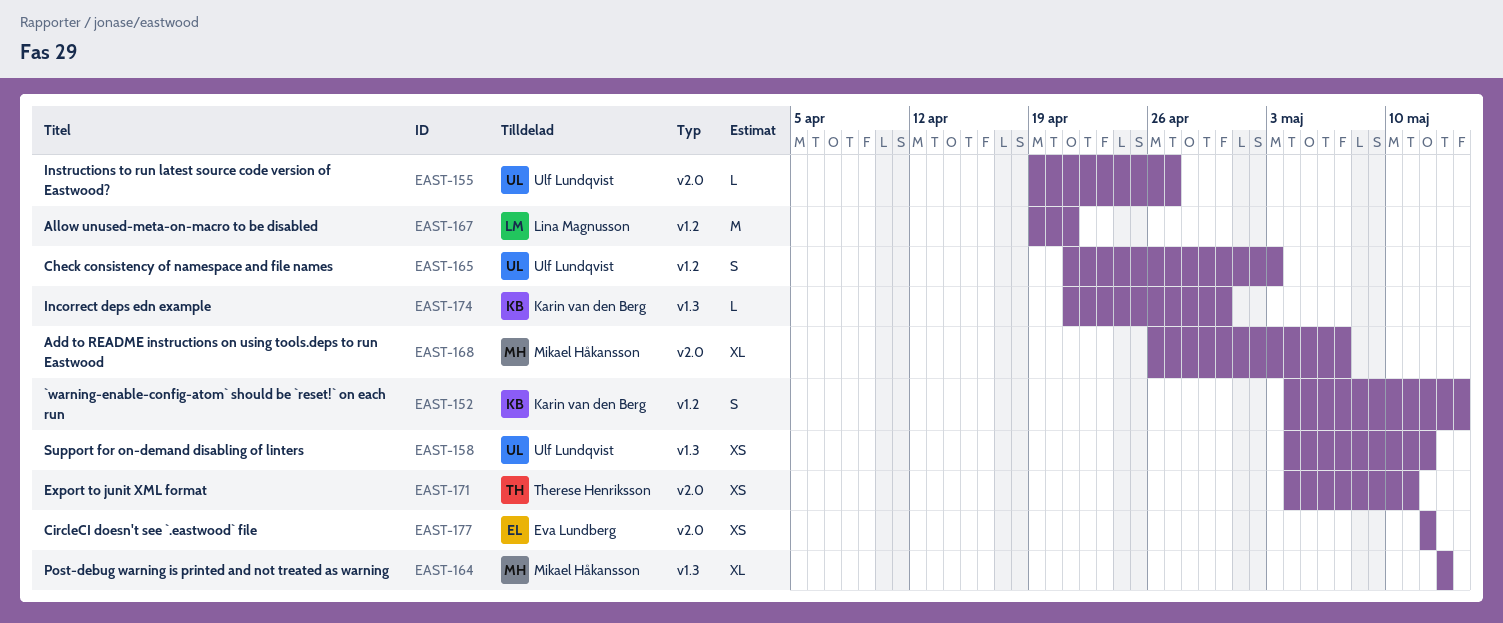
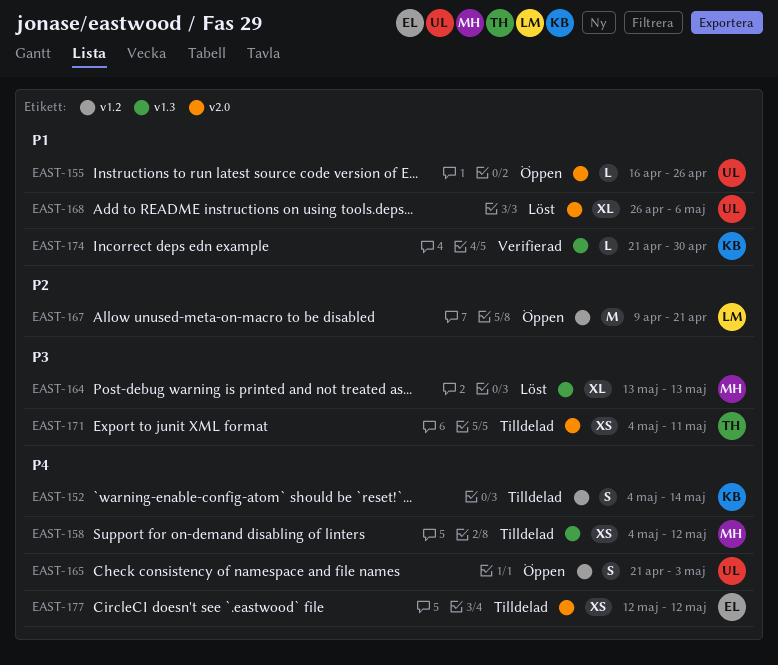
EAST-155, start: Apr 19 -> Apr 16
EAST-155, due: Apr 27 -> Apr 26
EAST-158, owner: Ulf Lundqvist -> Mikael Håkansson
EAST-167, start: Apr 19 -> Apr 9
EAST-168, owner: Mikael Håkansson -> Ulf Lundqvist
EAST-168, due: May 7 -> May 6

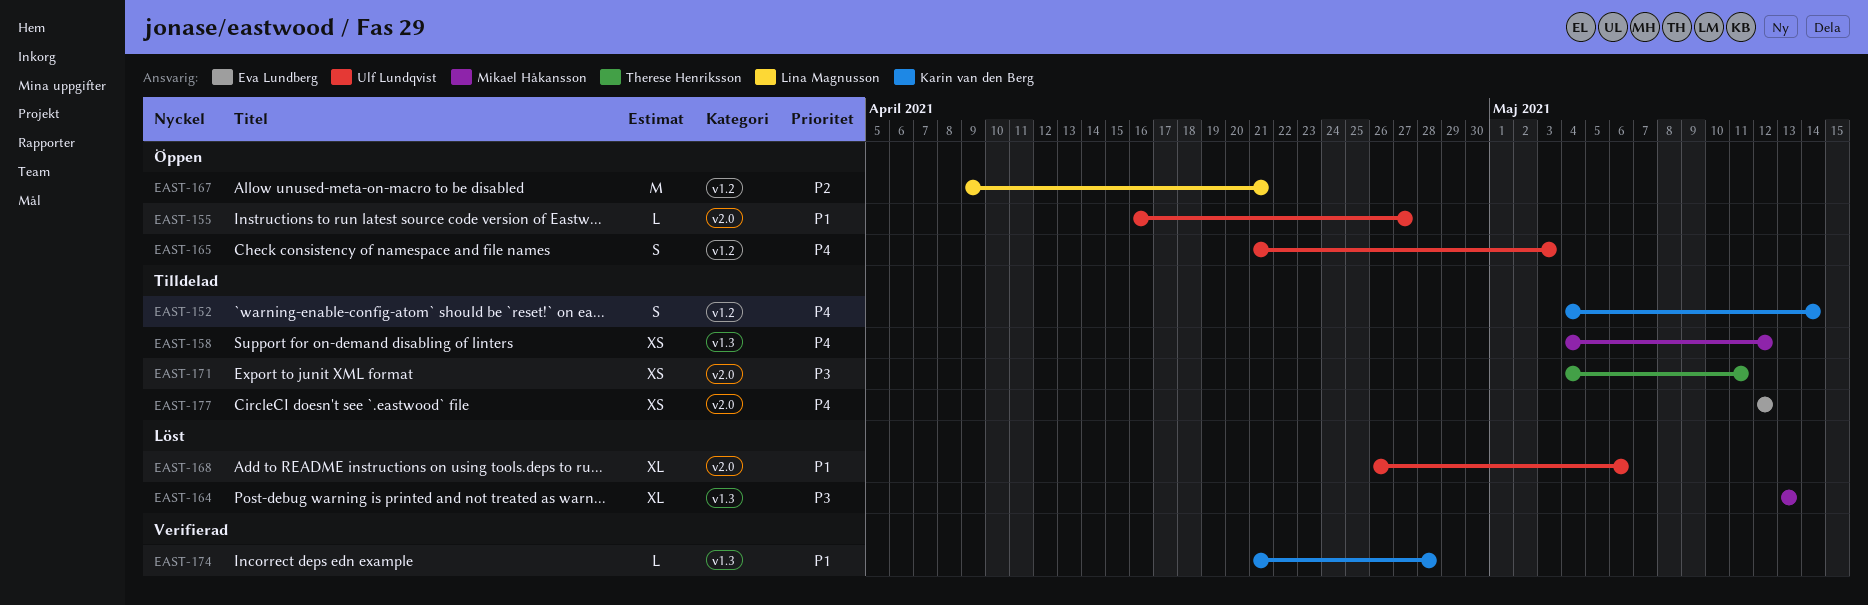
EAST-155, due: Apr 26 -> Apr 27
EAST-174, due: Apr 30 -> Apr 28

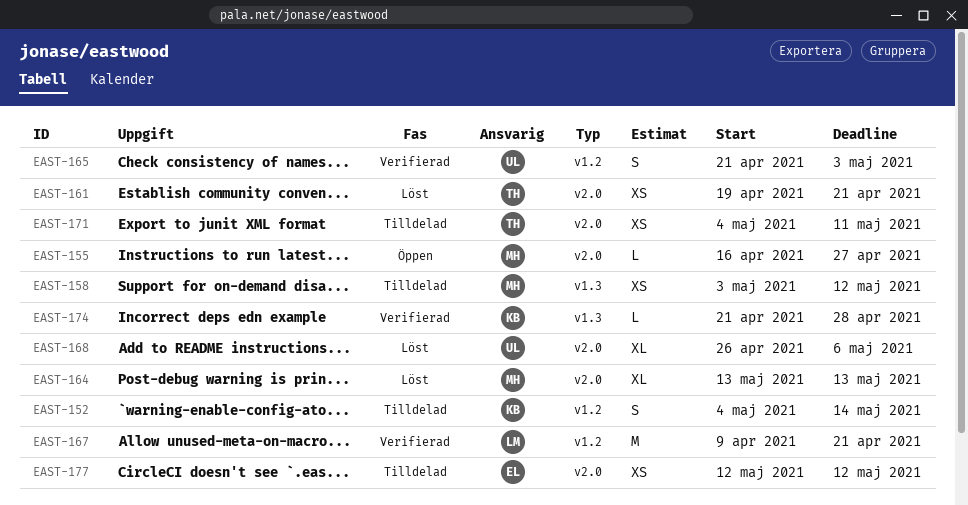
EAST-155, owner: Ulf Lundqvist -> Mikael Håkansson
EAST-158, start: May 4 -> May 3
EAST-161: none -> present
EAST-164, label: v1.3 -> v2.0
EAST-165, status: Öppen -> Verifierad
EAST-167, status: Öppen -> Verifierad

